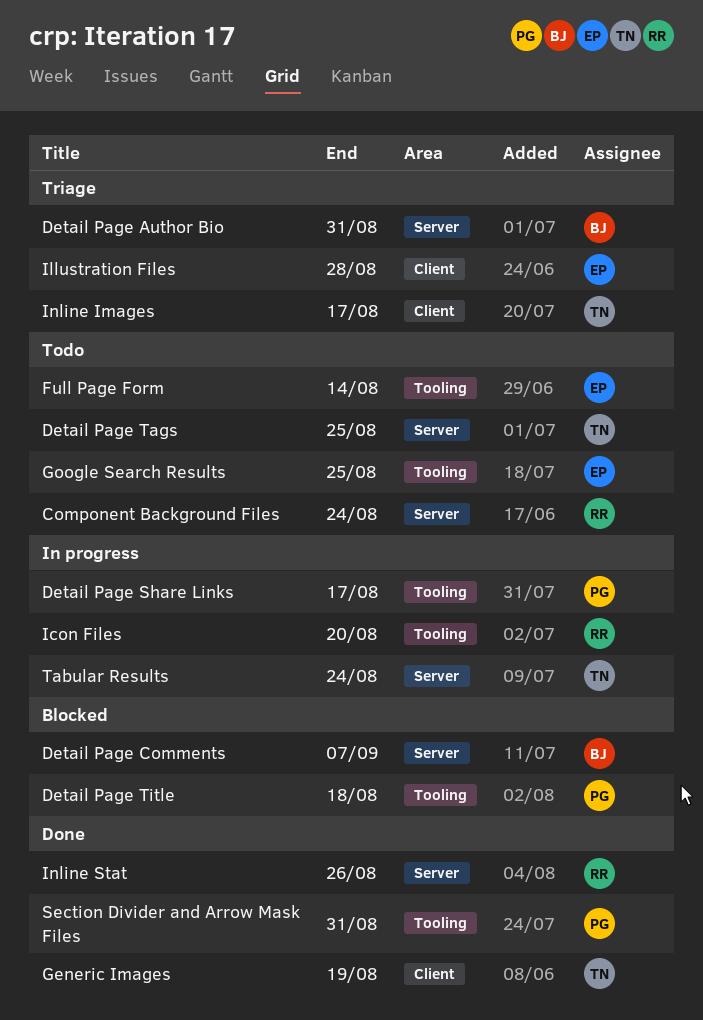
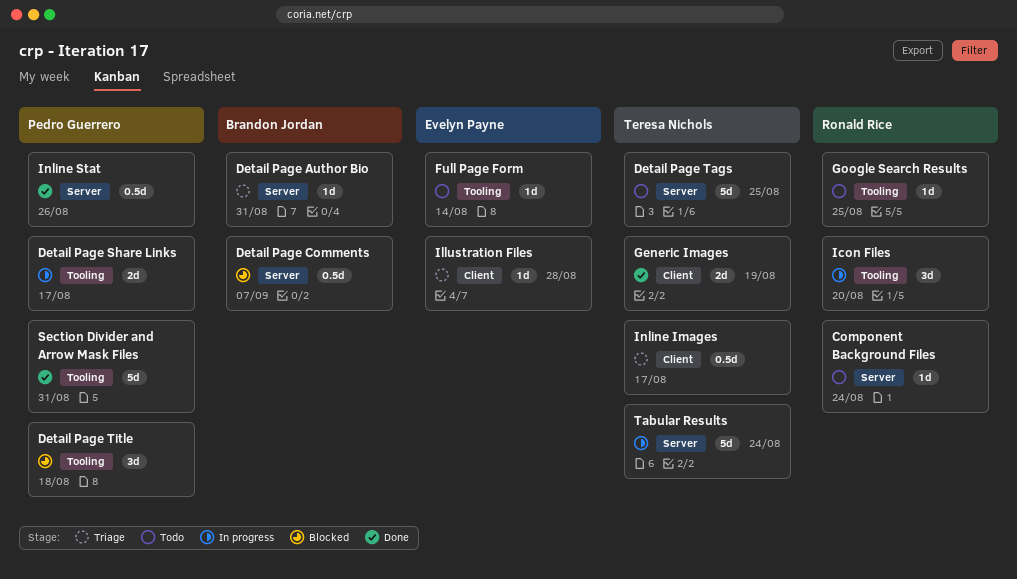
Google Search Results, owner: Evelyn Payne -> Ronald Rice
Inline Stat, owner: Ronald Rice -> Pedro Guerrero

